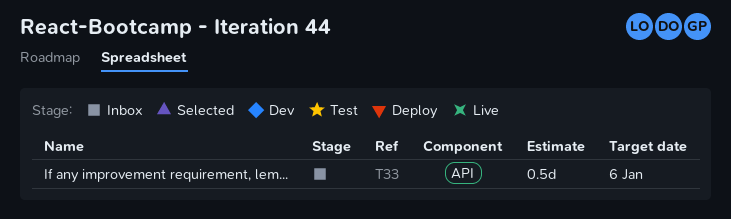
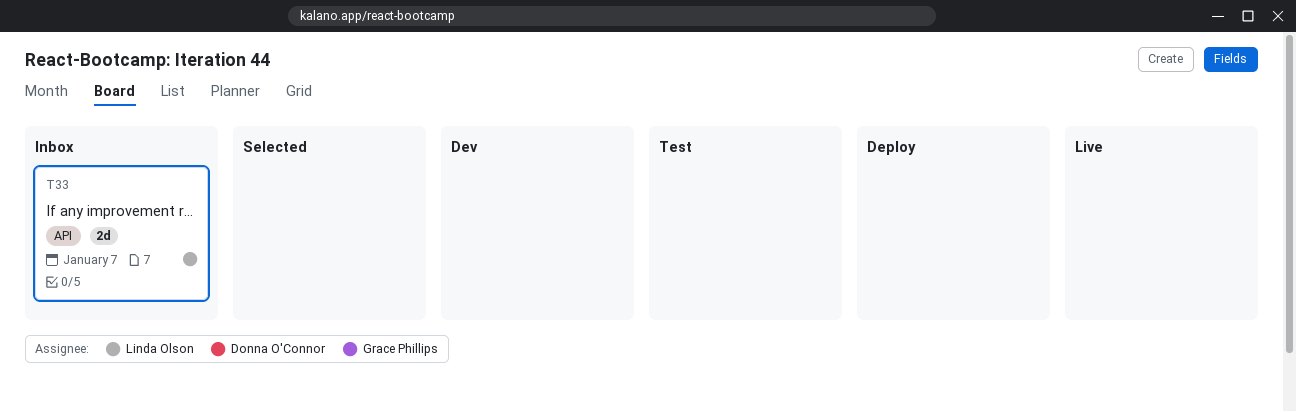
T33, estimate: 0.5d -> 2d
T33, due: Jan 6 -> Jan 7

